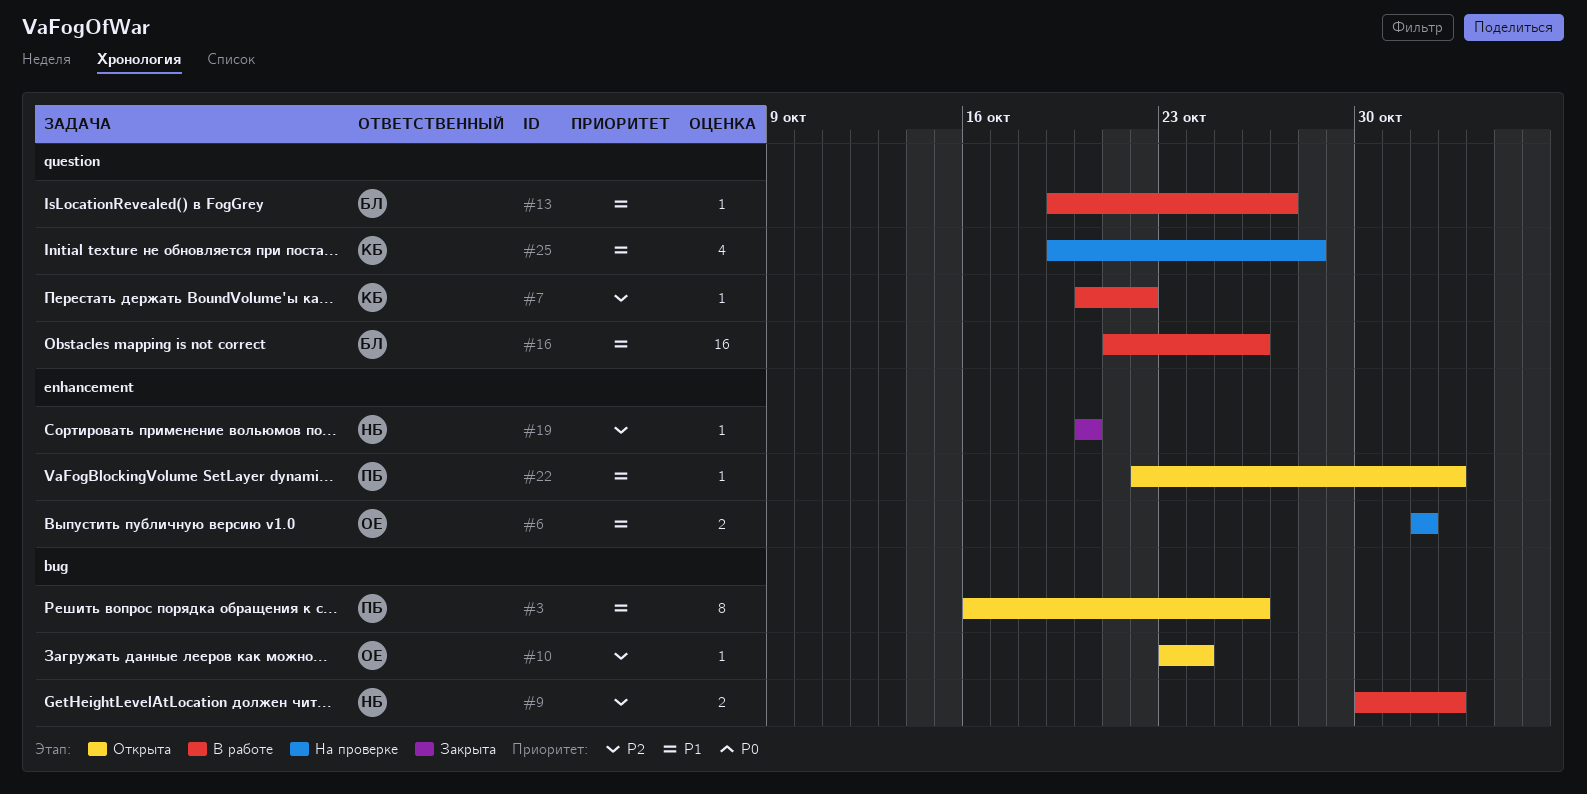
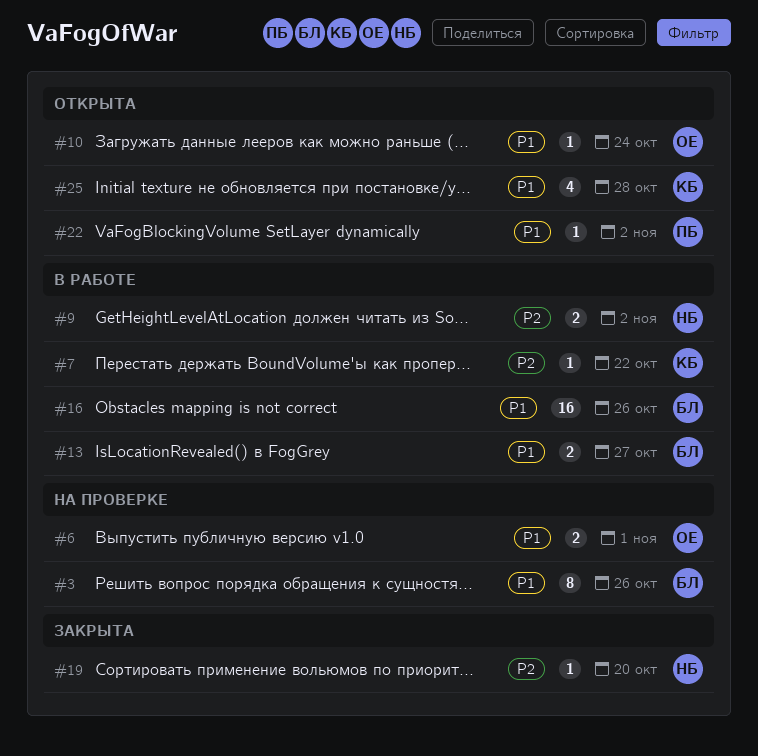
#3, status: Открыта -> На проверке
#3, owner: ПБ -> БЛ
#10, priority: P2 -> P1
#13, estimate: 1 -> 2
#25, status: На проверке -> Открыта

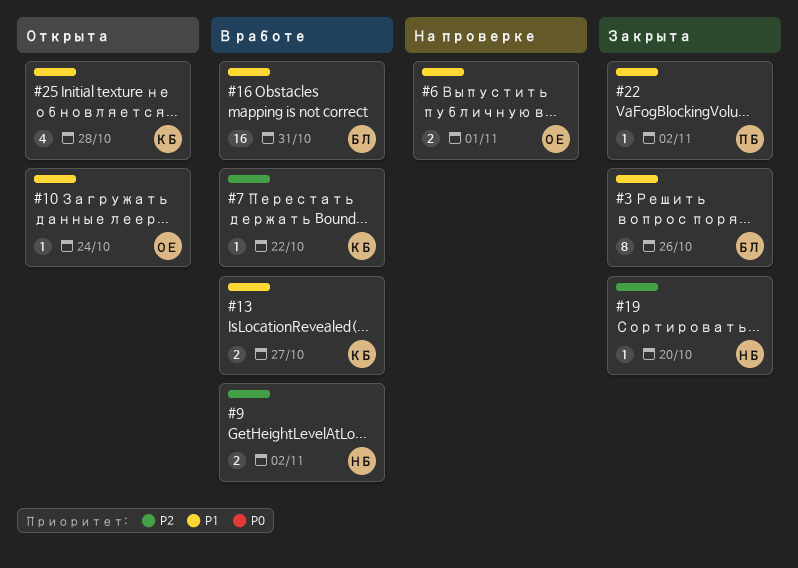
#3, status: На проверке -> Закрыта
#13, owner: БЛ -> КБ
#16, due: Oct 26 -> Oct 31
#22, status: Открыта -> Закрыта

